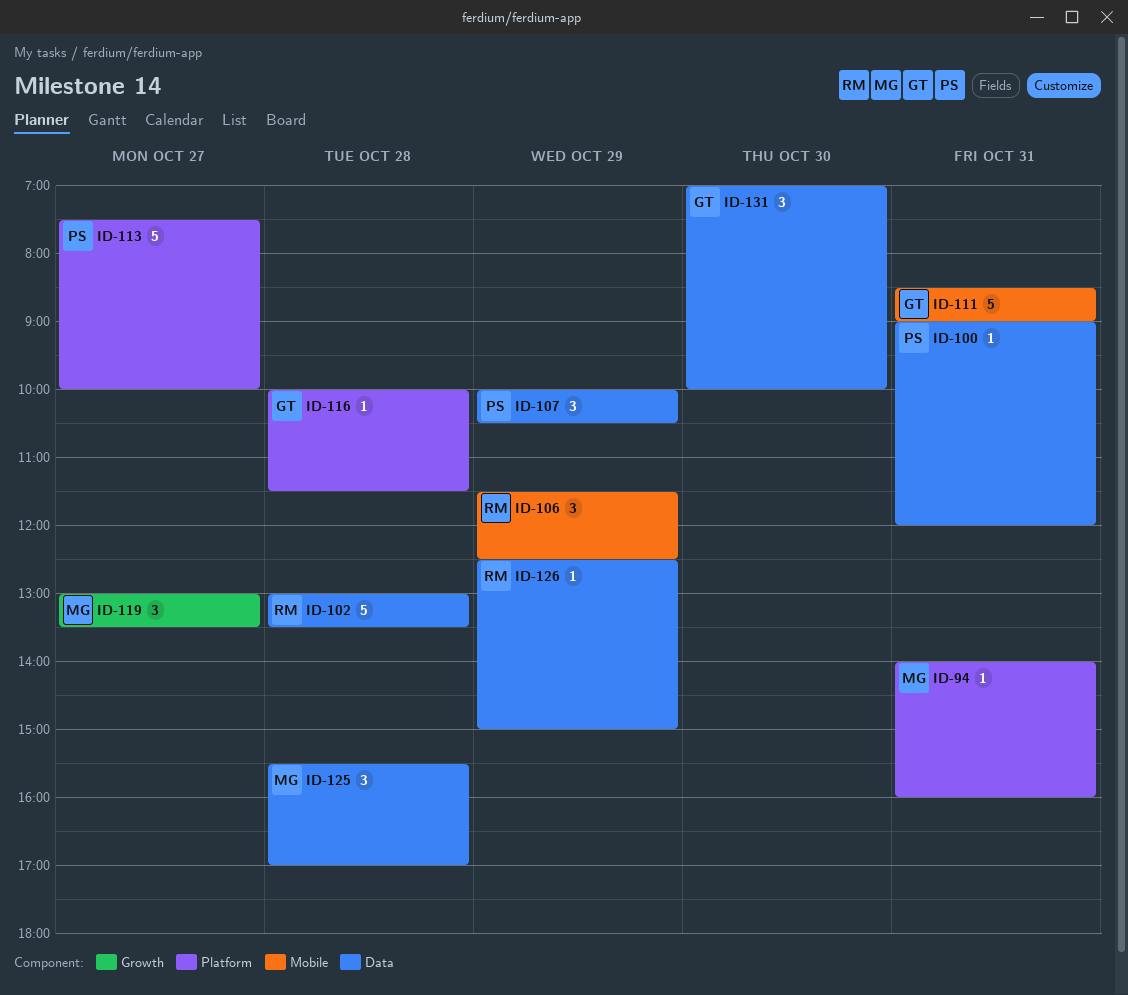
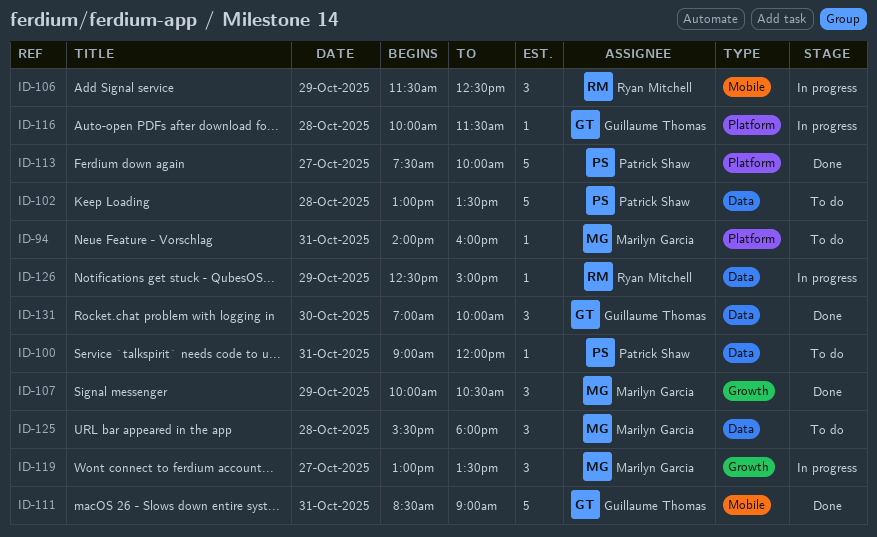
ID-102, owner: Ryan Mitchell -> Patrick Shaw
ID-107, owner: Patrick Shaw -> Marilyn Garcia
ID-107, label: Data -> Growth
ID-125, ends: 17:00 -> 18:00

